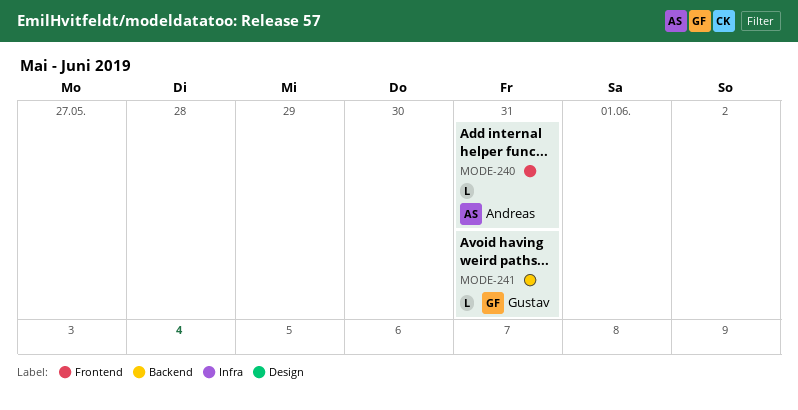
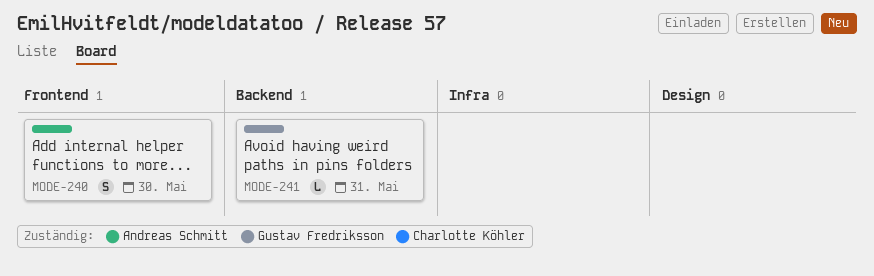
MODE-240, estimate: L -> S
MODE-240, due: May 31 -> May 30

